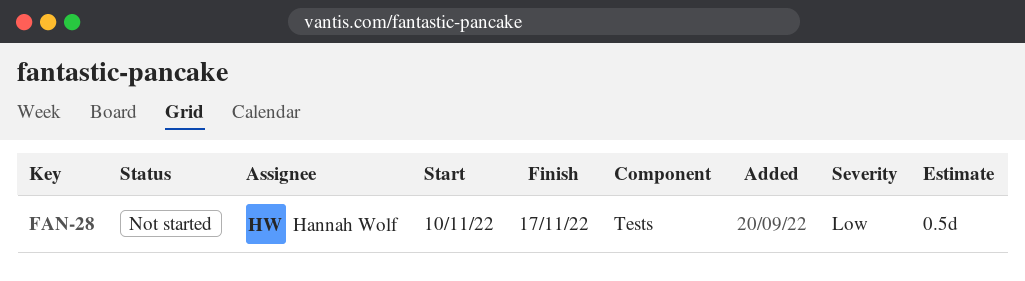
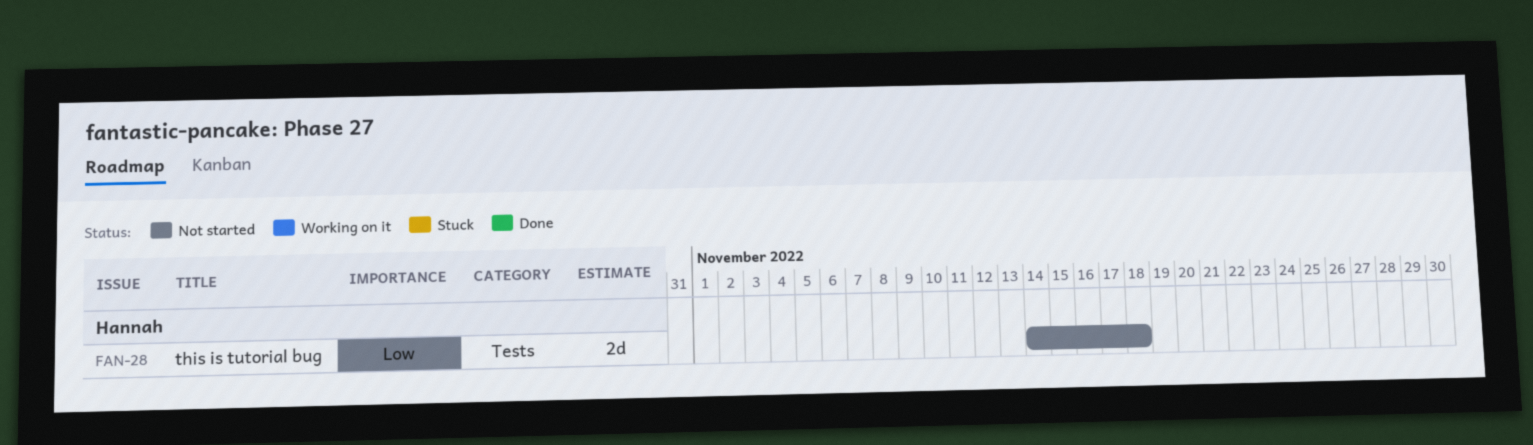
FAN-28, estimate: 0.5d -> 2d
FAN-28, start: Nov 10 -> Nov 14
FAN-28, due: Nov 17 -> Nov 18

